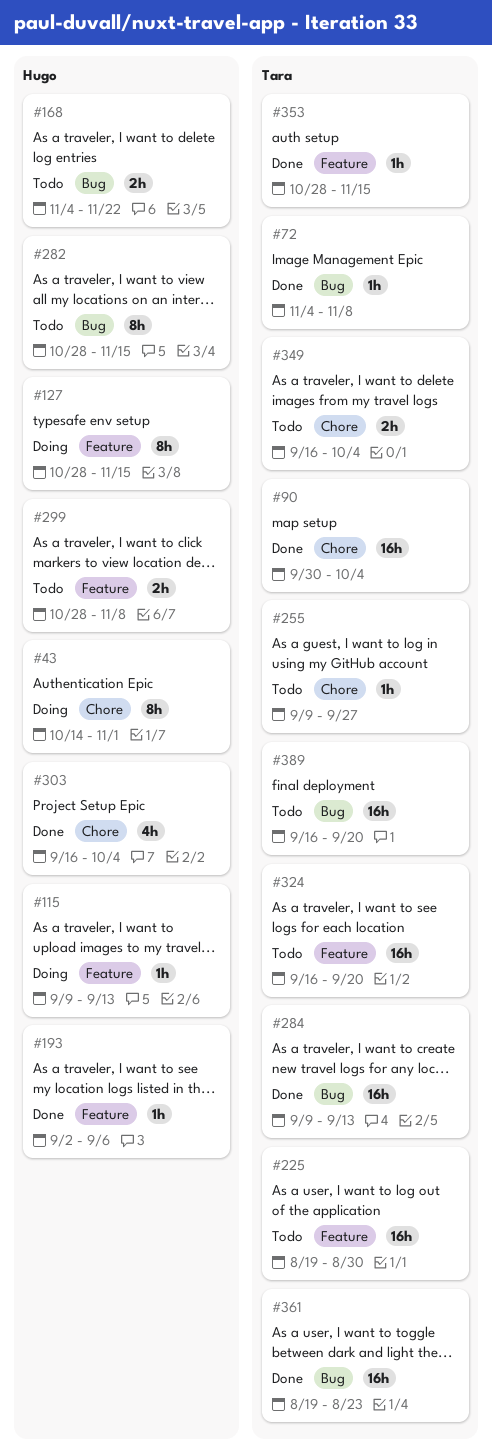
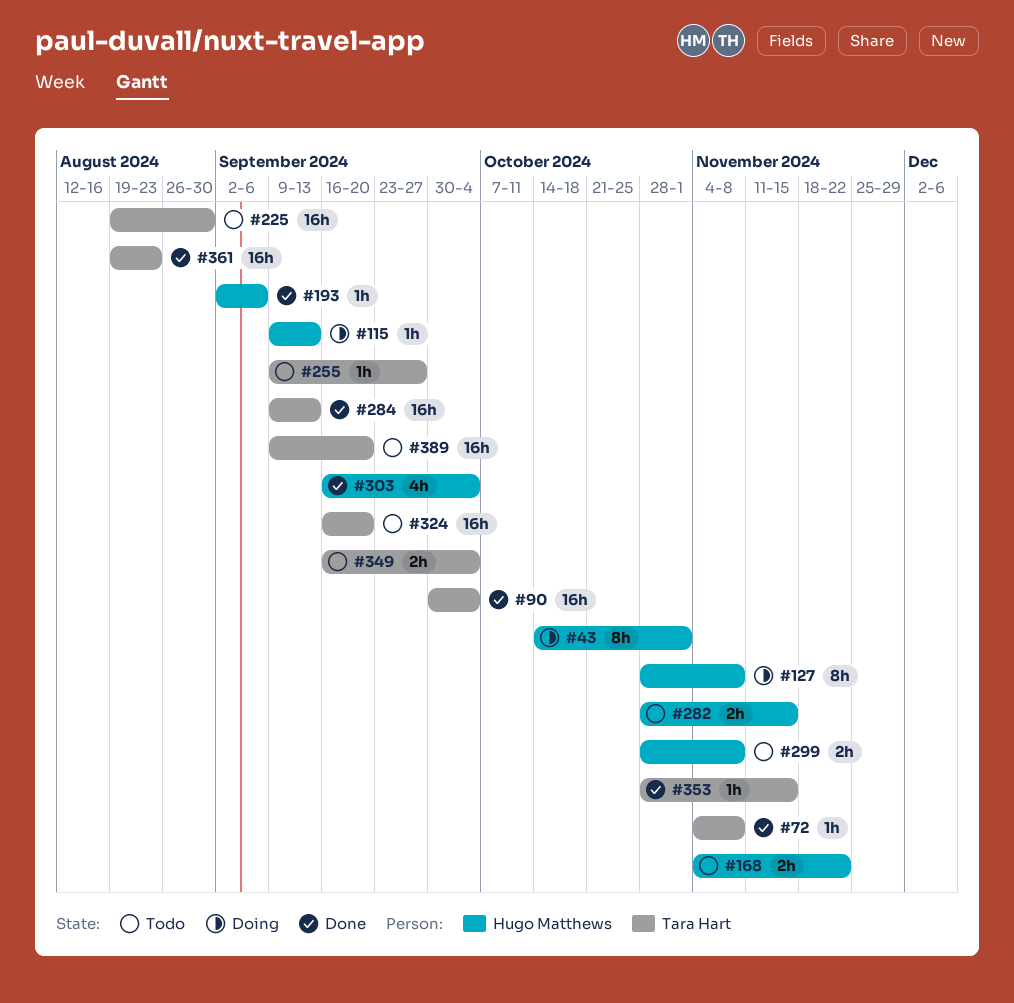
#127, due: Nov 15 -> Nov 8
#282, estimate: 8h -> 2h
#389, start: Sep 16 -> Sep 9

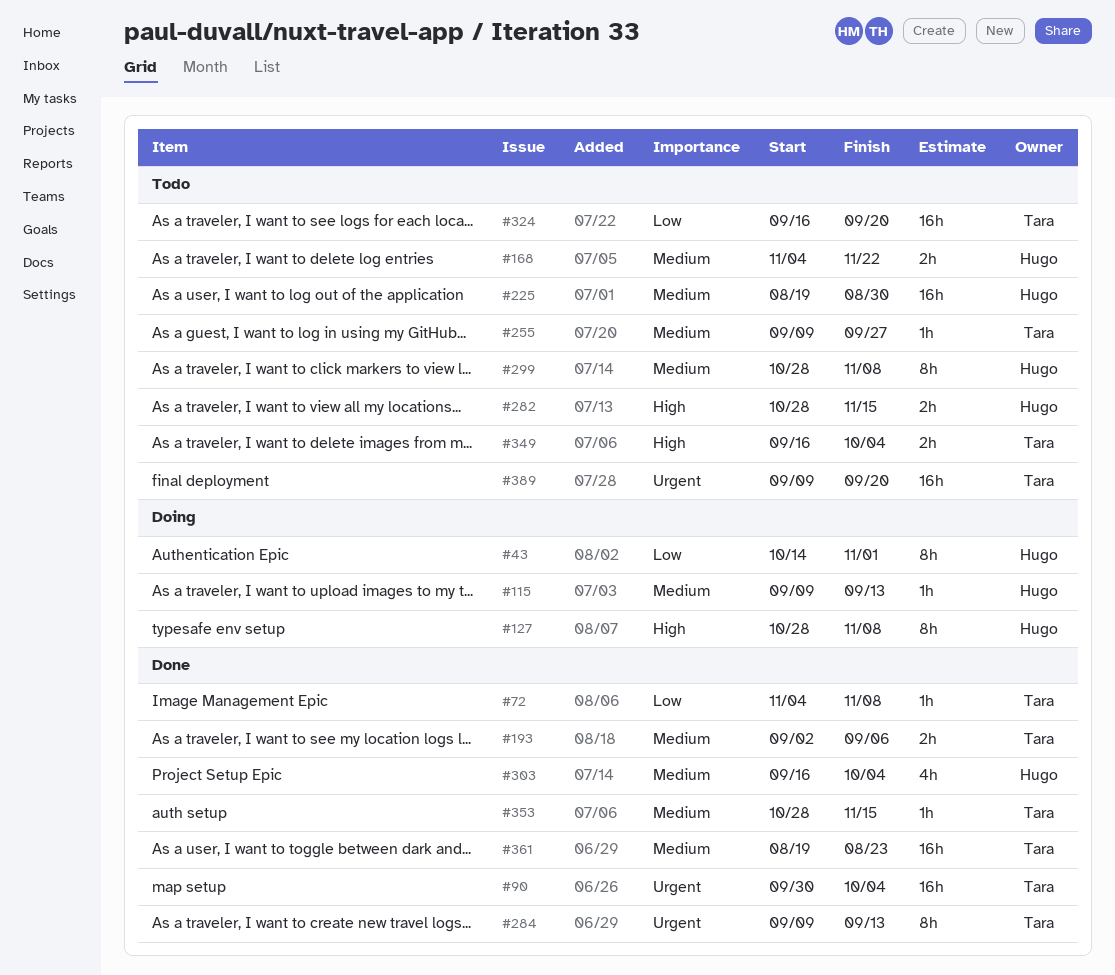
#193, owner: Hugo Matthews -> Tara Hart
#193, estimate: 1h -> 2h
#225, owner: Tara Hart -> Hugo Matthews
#284, estimate: 16h -> 8h
#299, estimate: 2h -> 8h

